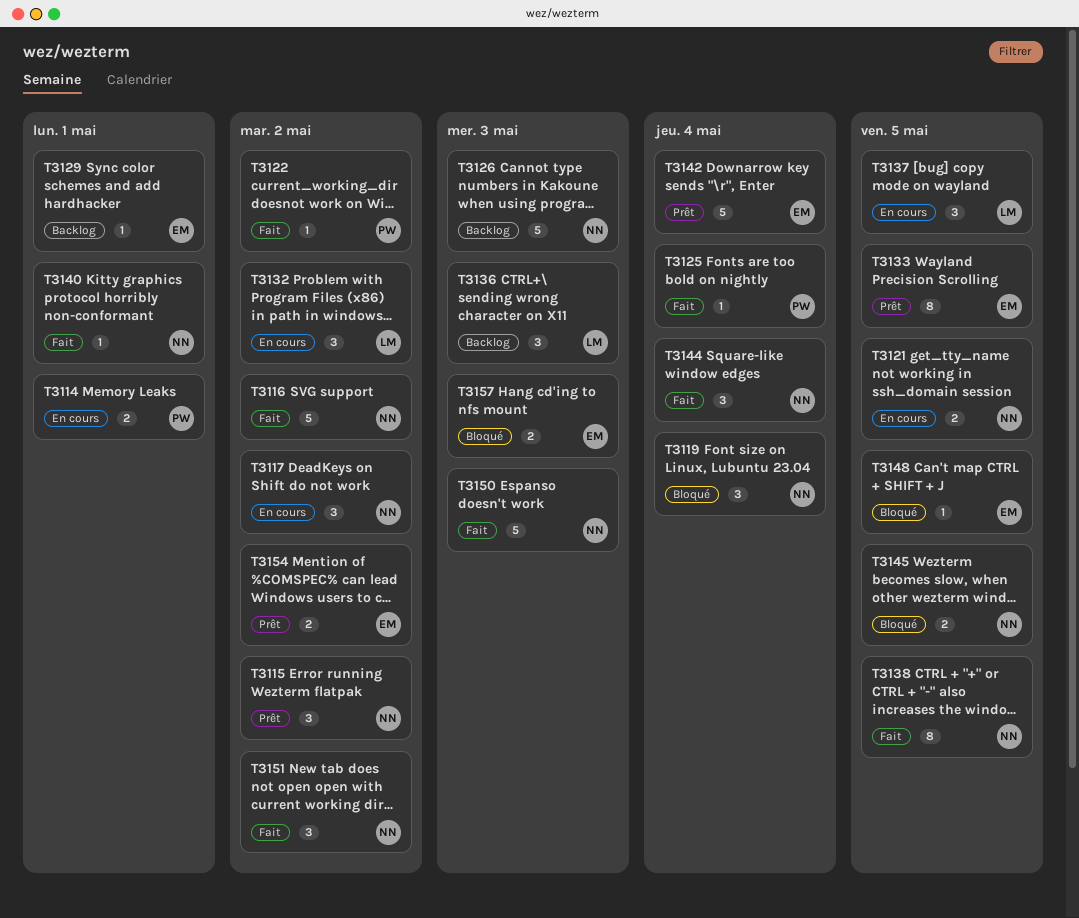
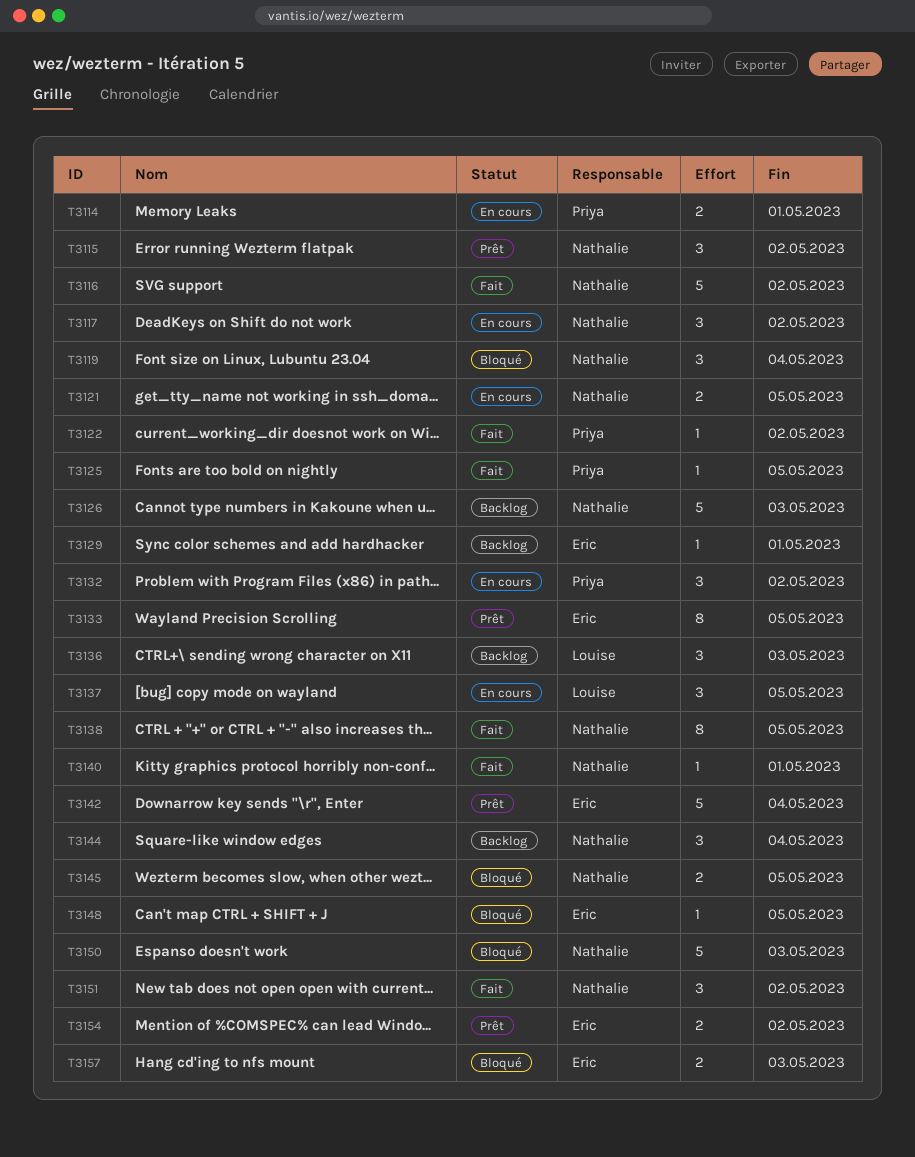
T3125, due: May 4 -> May 5
T3132, owner: Louise -> Priya
T3144, status: Fait -> Backlog
T3150, status: Fait -> Bloqué

